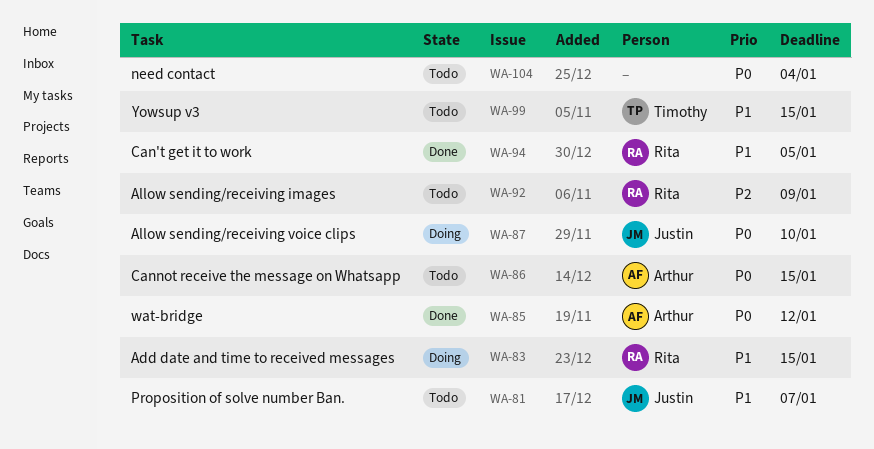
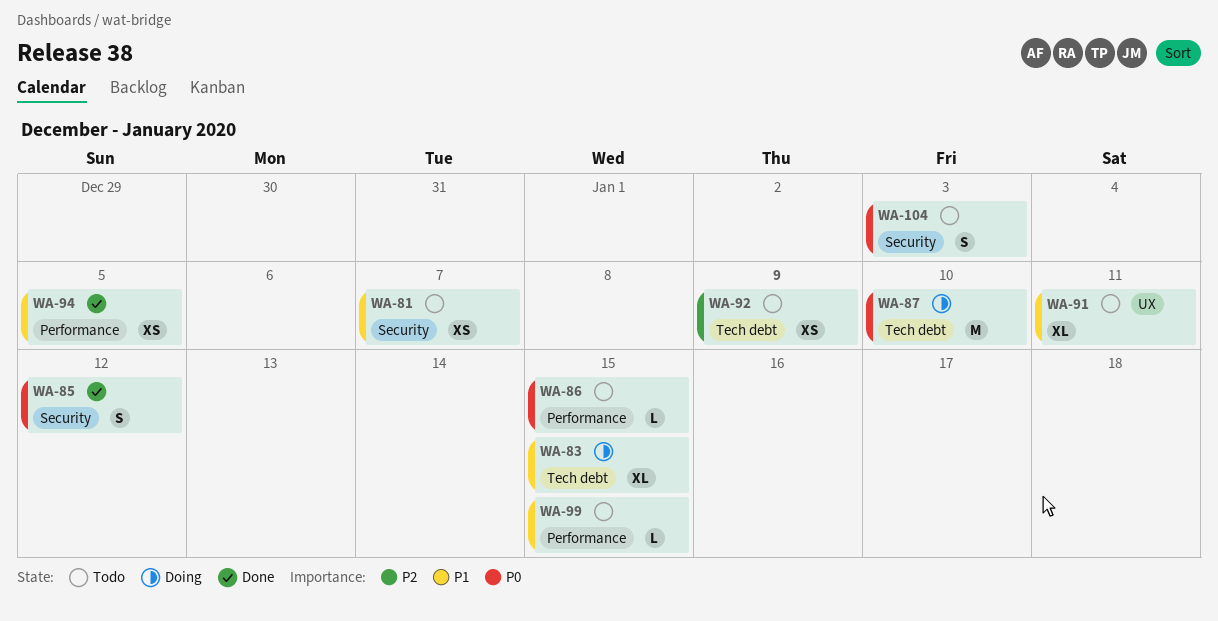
WA-91: none -> present
WA-104, due: Jan 4 -> Jan 3

